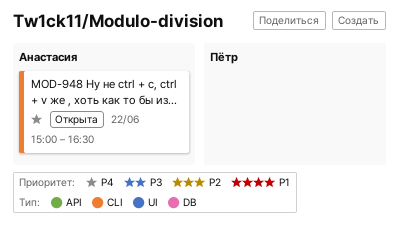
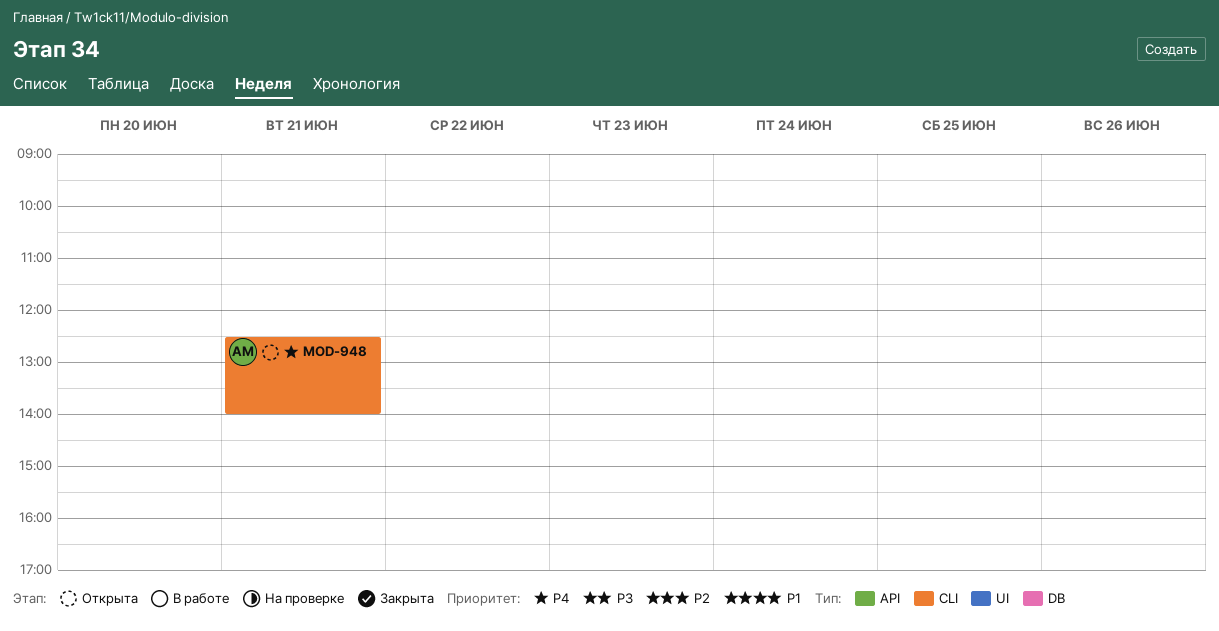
MOD-948, day: Jun 22 -> Jun 21
MOD-948, begins: 15:00 -> 12:30
MOD-948, ends: 16:30 -> 14:00

